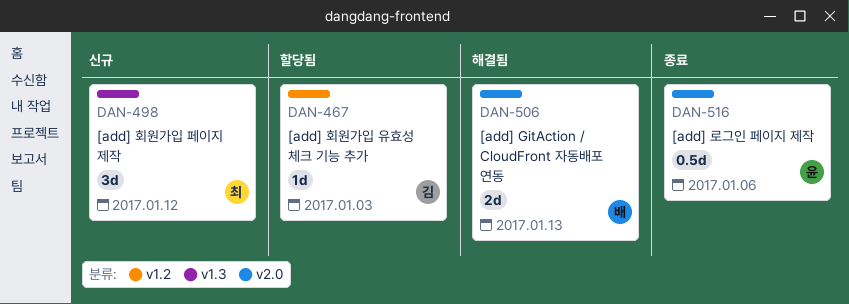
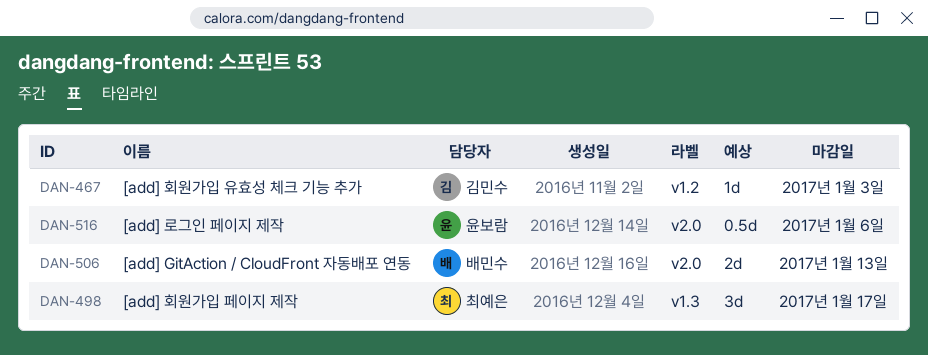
DAN-498, due: Jan 12 -> Jan 17

